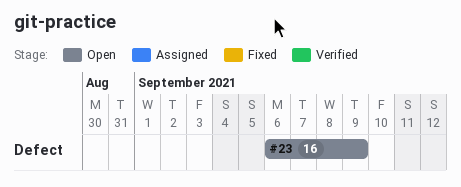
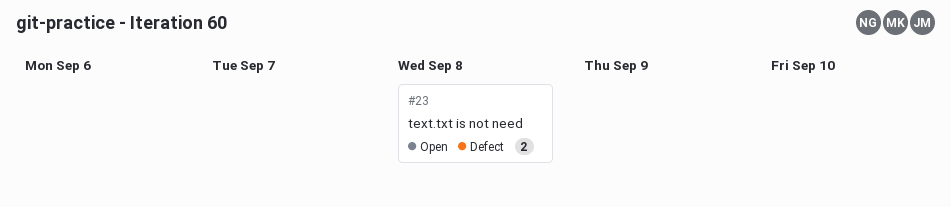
#23, estimate: 16 -> 2
#23, due: Sep 9 -> Sep 8

